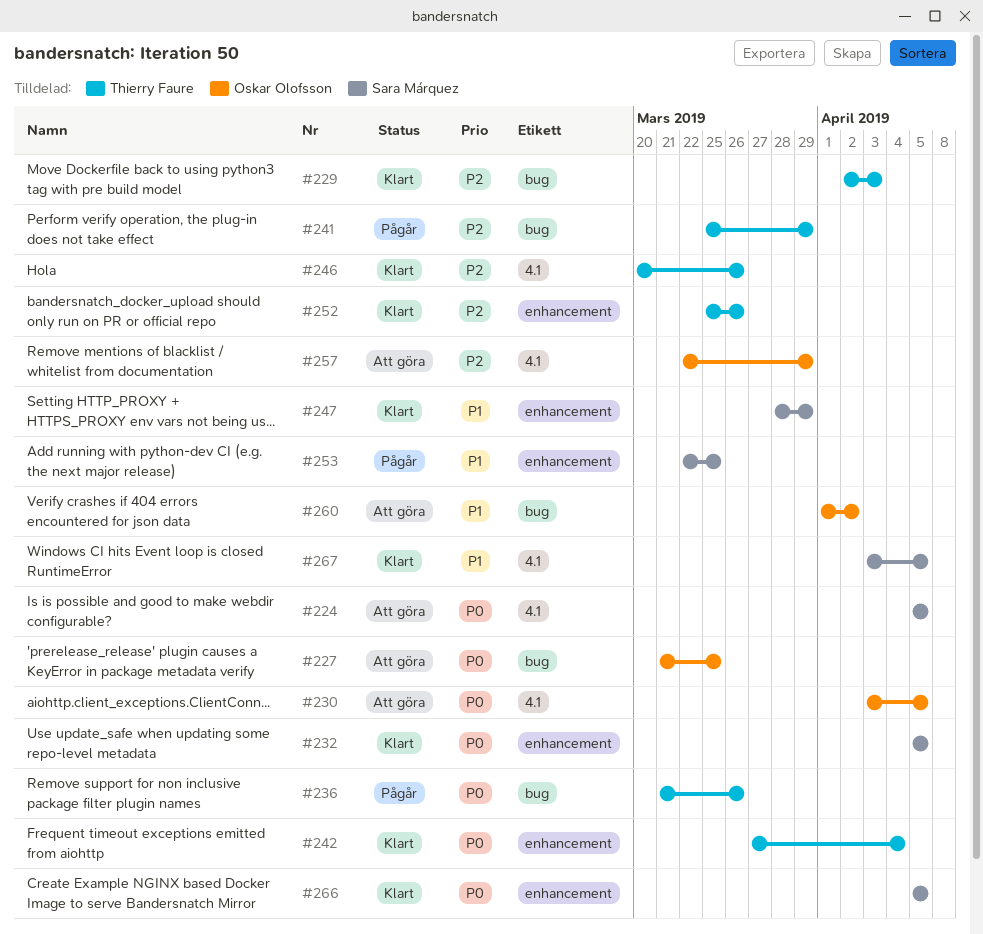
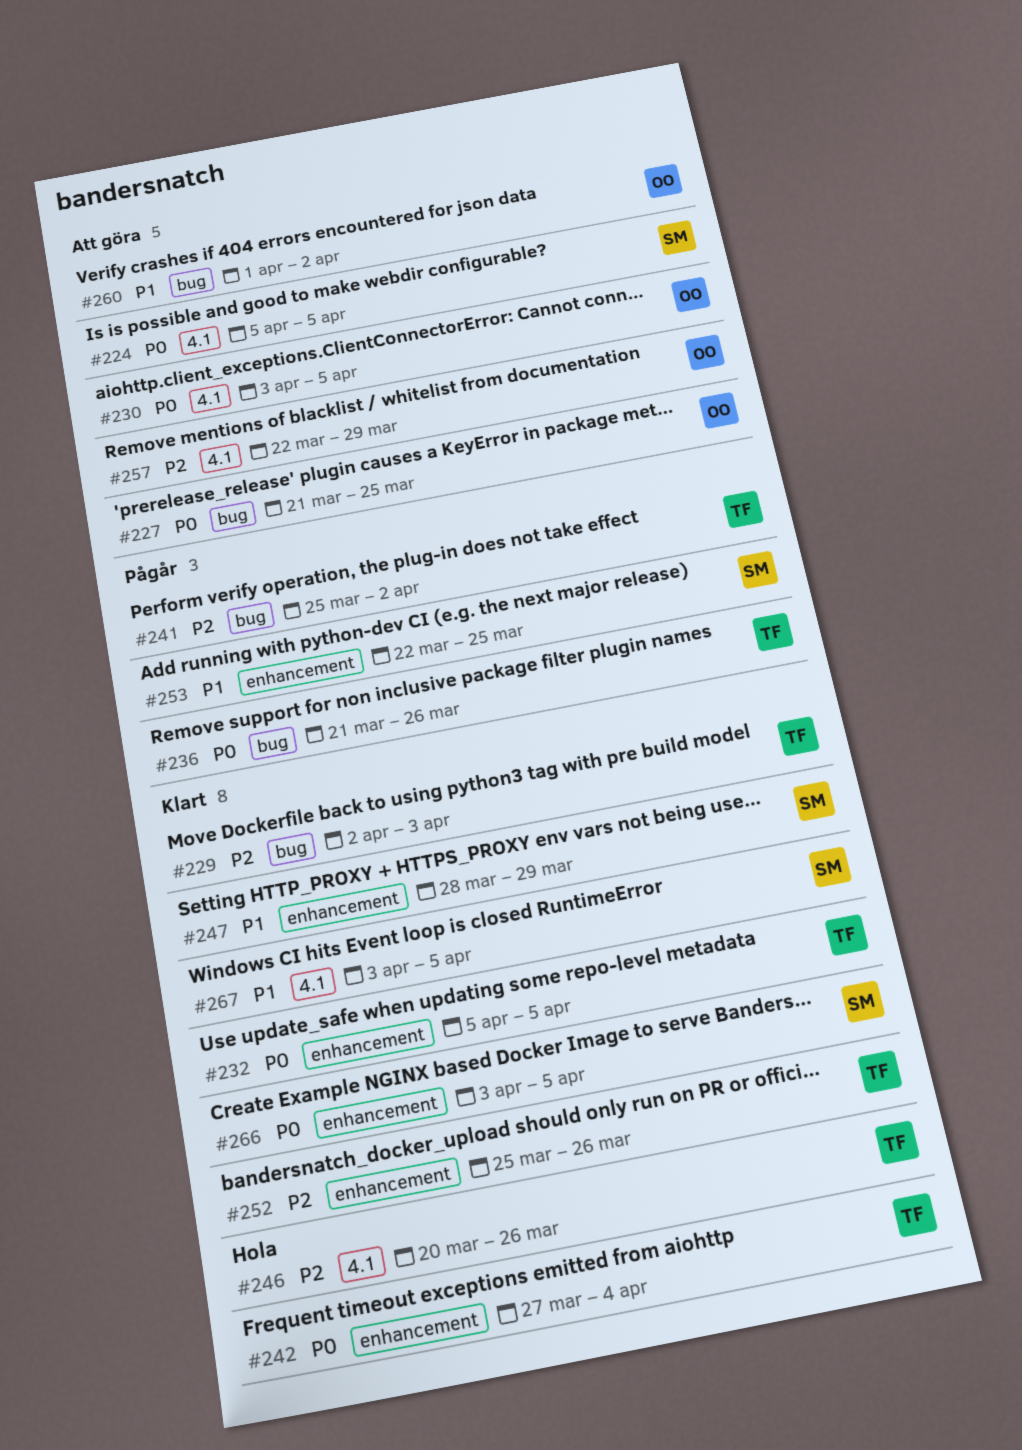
#232, owner: Sara Márquez -> Thierry Faure
#241, due: Mar 29 -> Apr 2
#266, start: Apr 5 -> Apr 3

